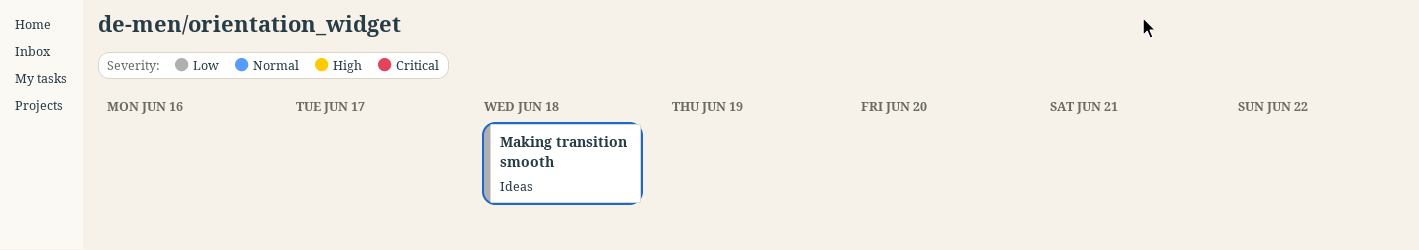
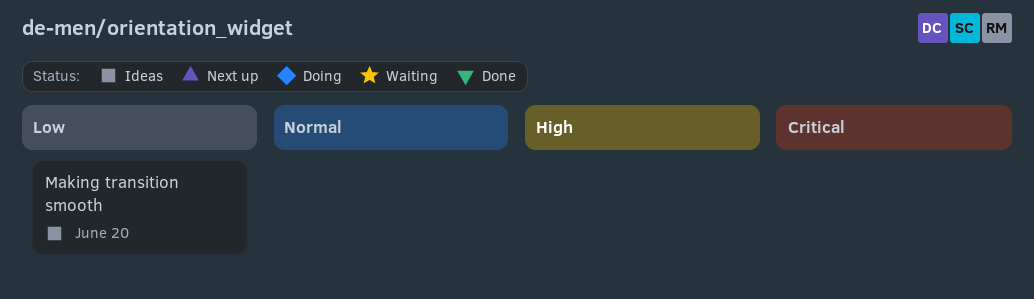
Making transition smooth, due: Jun 18 -> Jun 20

